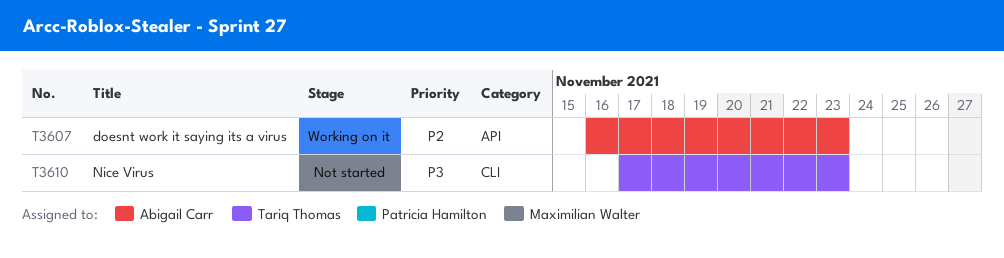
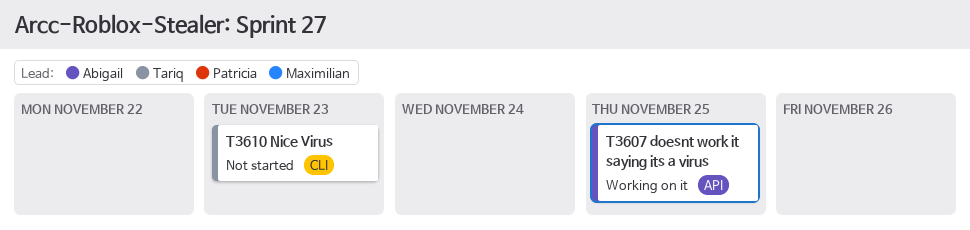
T3607, due: Nov 23 -> Nov 25

